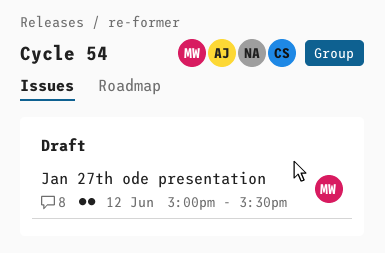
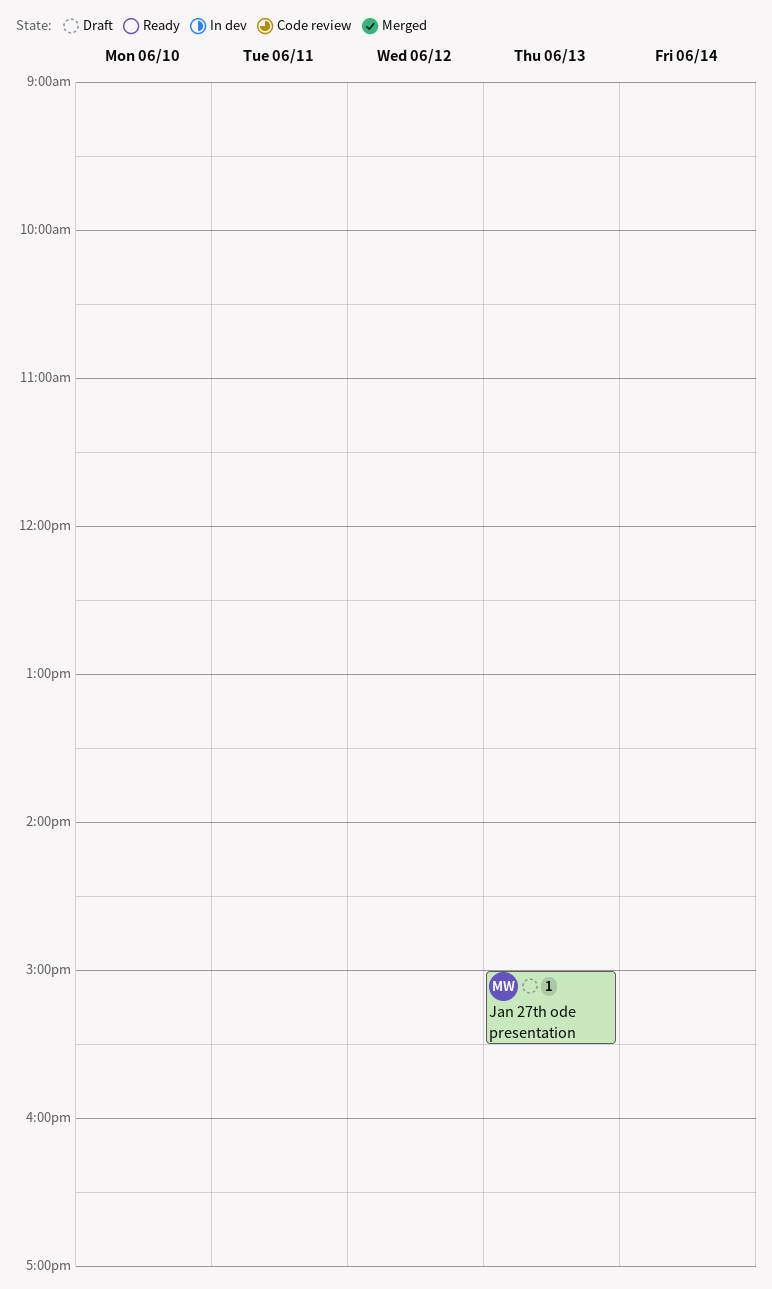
Jan 27th ode presentation, estimate: 2 -> 1
Jan 27th ode presentation, day: Jun 12 -> Jun 13

